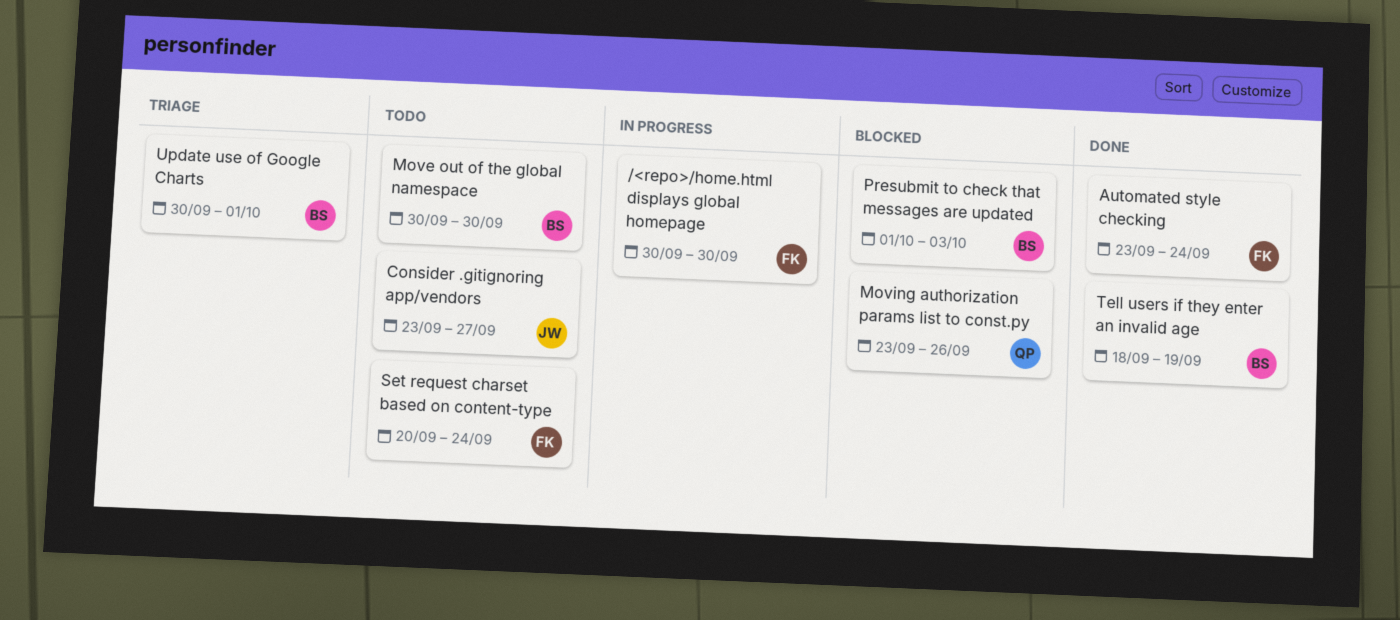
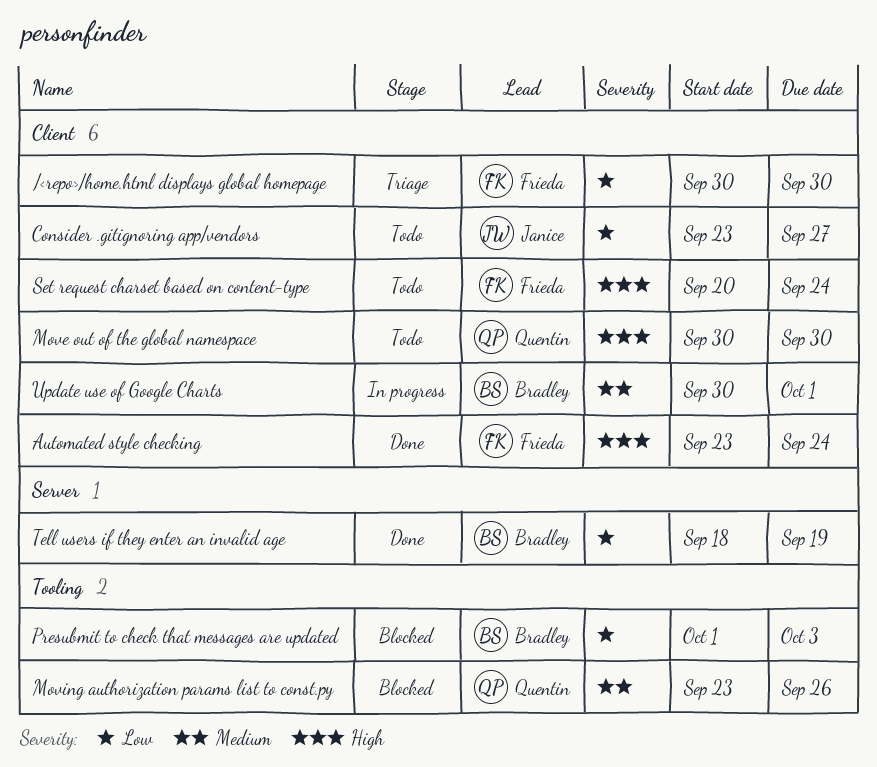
/<repo>/home.html displays global homepage, status: In progress -> Triage
Move out of the global namespace, owner: Bradley -> Quentin
Update use of Google Charts, status: Triage -> In progress

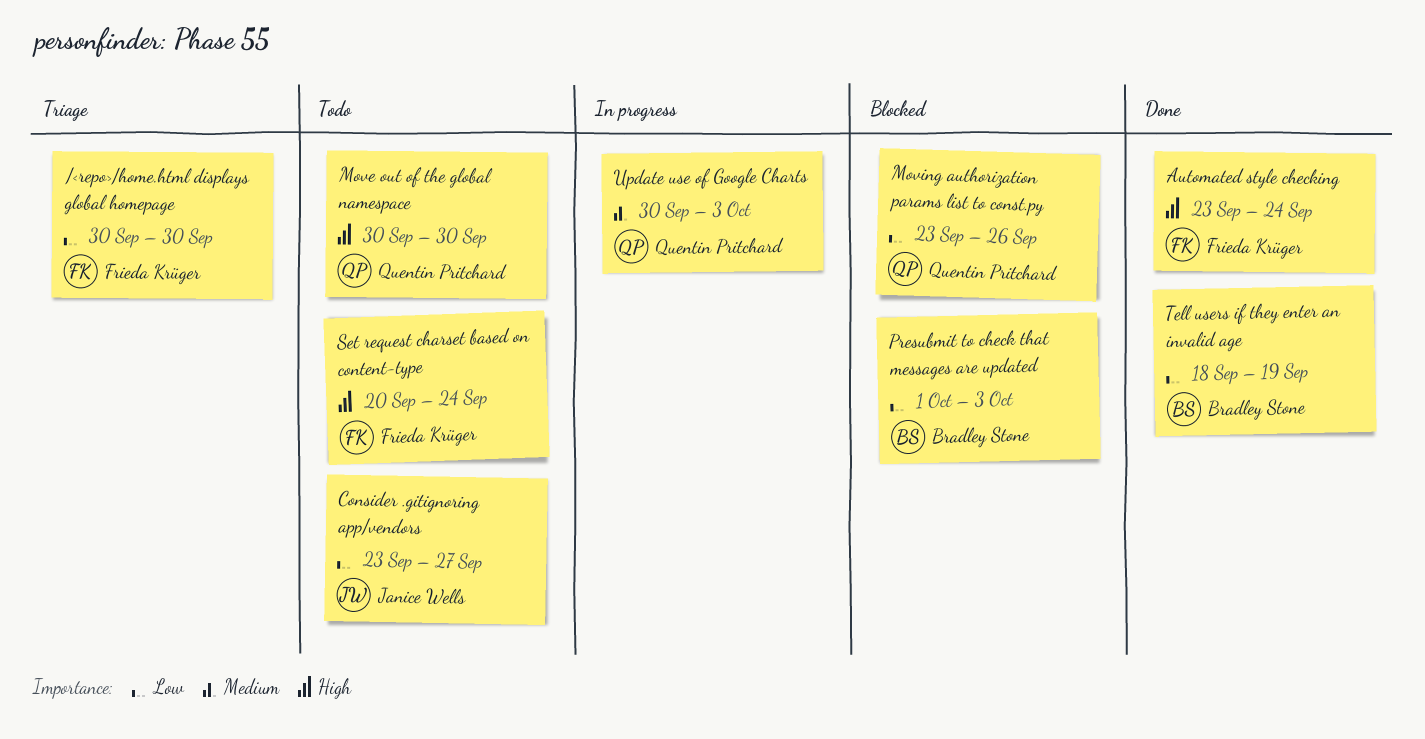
Moving authorization params list to const.py, priority: Medium -> Low
Update use of Google Charts, owner: Bradley Stone -> Quentin Pritchard
Update use of Google Charts, due: Oct 1 -> Oct 3

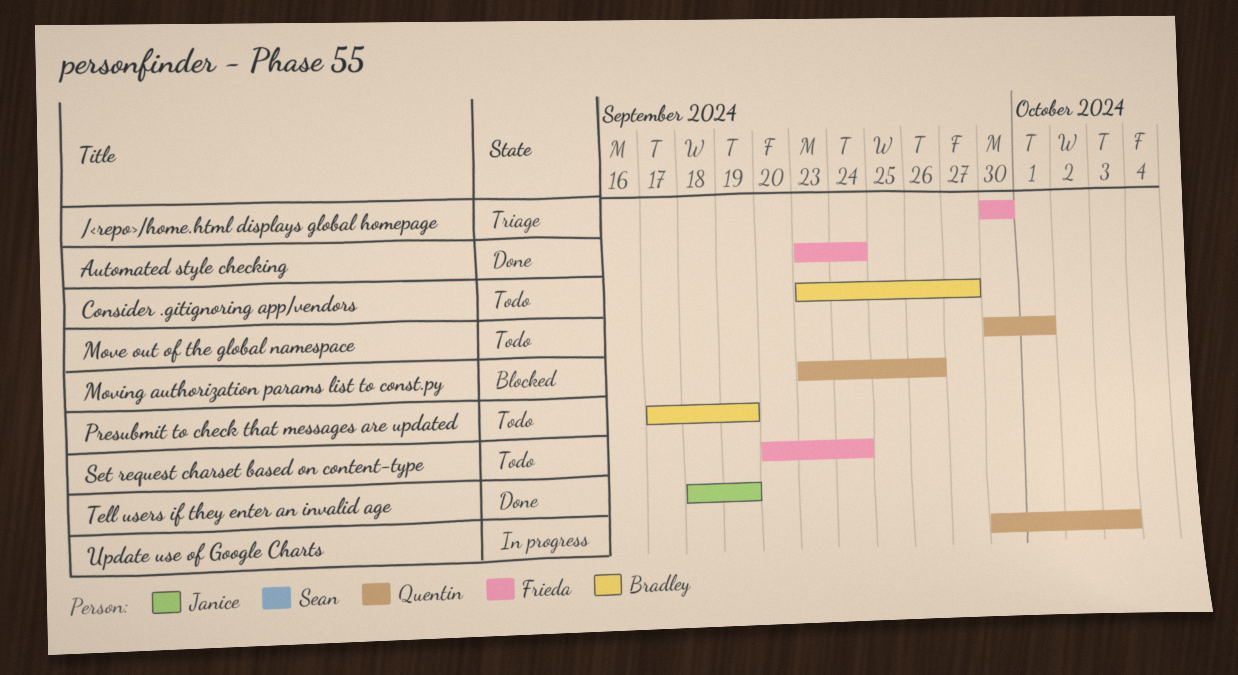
Consider .gitignoring app/vendors, owner: Janice Wells -> Bradley Stone
Move out of the global namespace, due: Sep 30 -> Oct 1
Presubmit to check that messages are updated, status: Blocked -> Todo
Presubmit to check that messages are updated, start: Oct 1 -> Sep 17
Presubmit to check that messages are updated, due: Oct 3 -> Sep 19
Tell users if they enter an invalid age, owner: Bradley Stone -> Janice Wells

